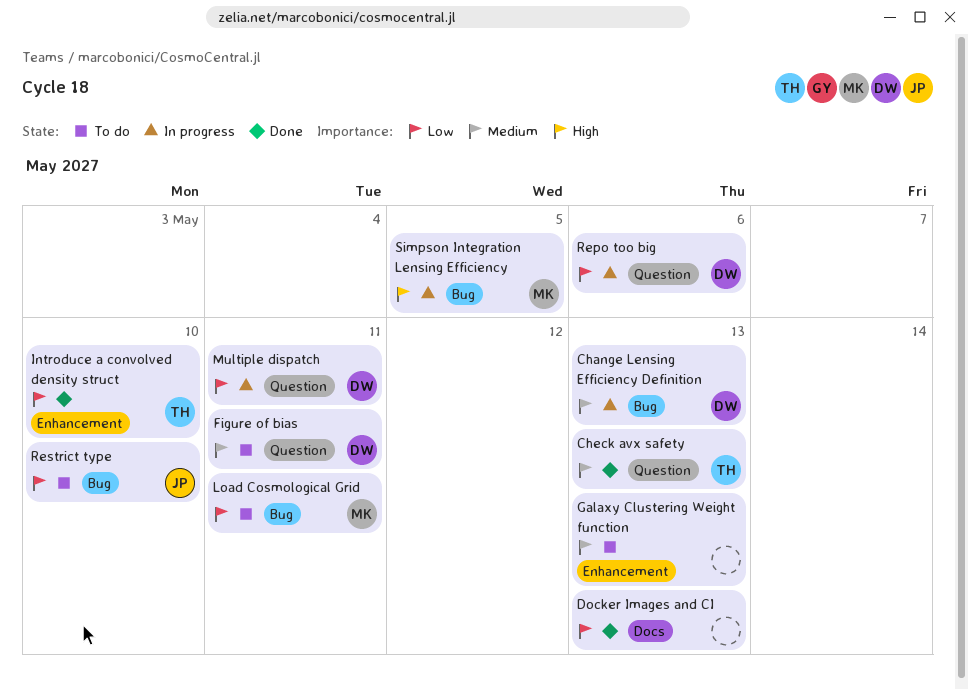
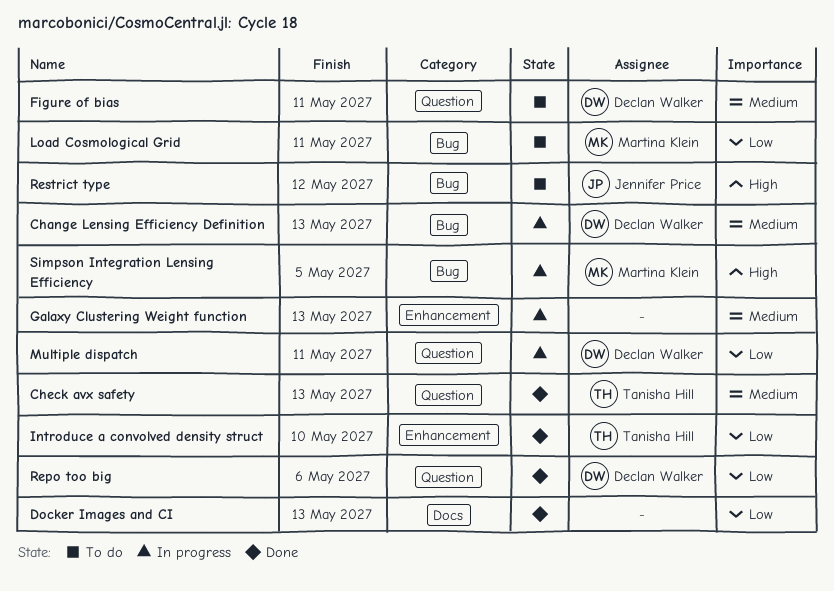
Galaxy Clustering Weight function, status: To do -> In progress
Repo too big, status: In progress -> Done
Restrict type, priority: Low -> High
Restrict type, due: May 10 -> May 12

